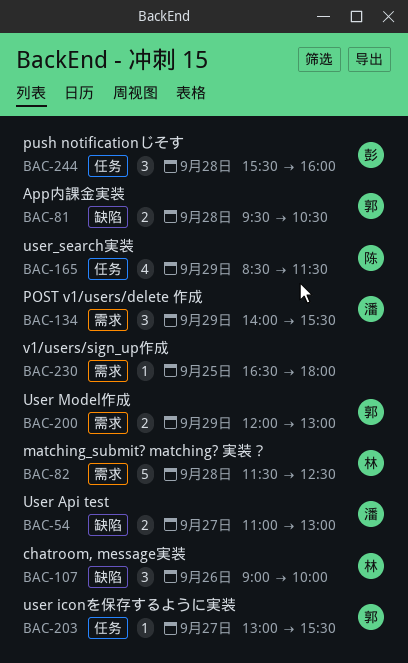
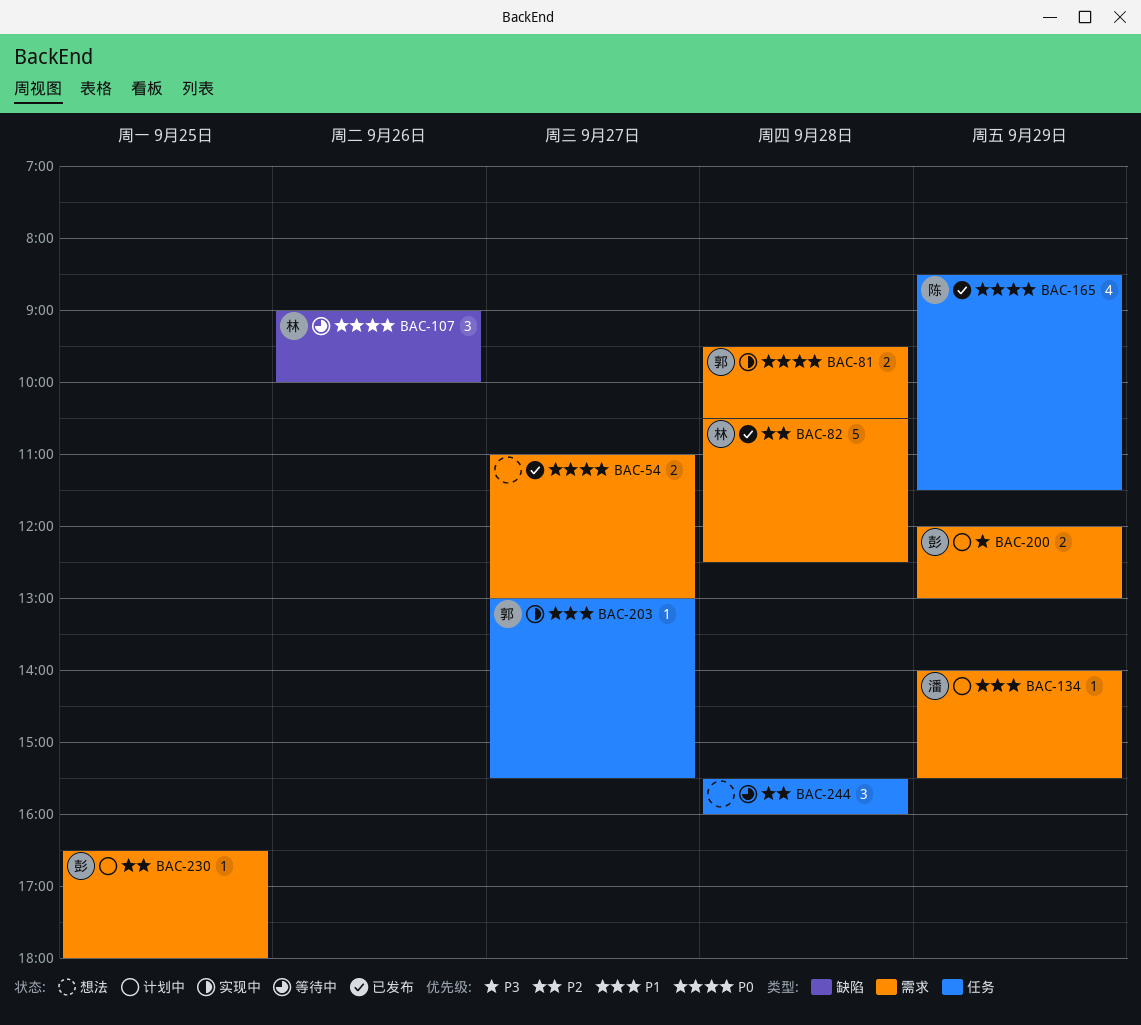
BAC-54, owner: 潘 -> none
BAC-54, label: 缺陷 -> 需求
BAC-81, label: 缺陷 -> 需求
BAC-82, begins: 11:30 -> 10:30
BAC-134, estimate: 3 -> 1
BAC-200, owner: 郭 -> 彭
BAC-230, owner: none -> 彭
BAC-244, owner: 彭 -> none

